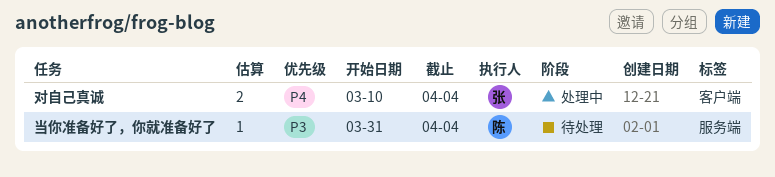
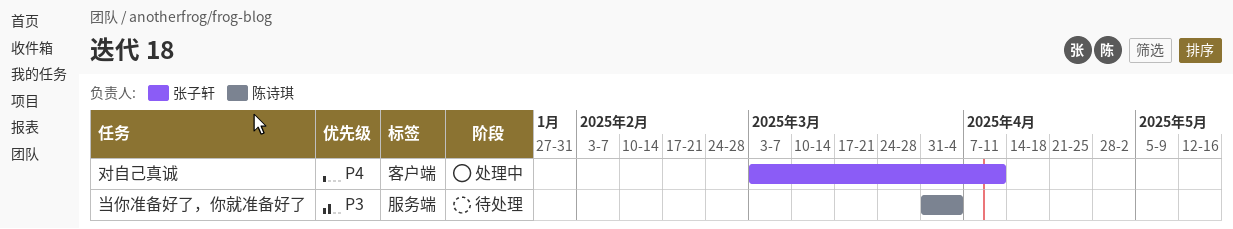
对自己真诚, start: Mar 10 -> Mar 3
对自己真诚, due: Apr 4 -> Apr 11

